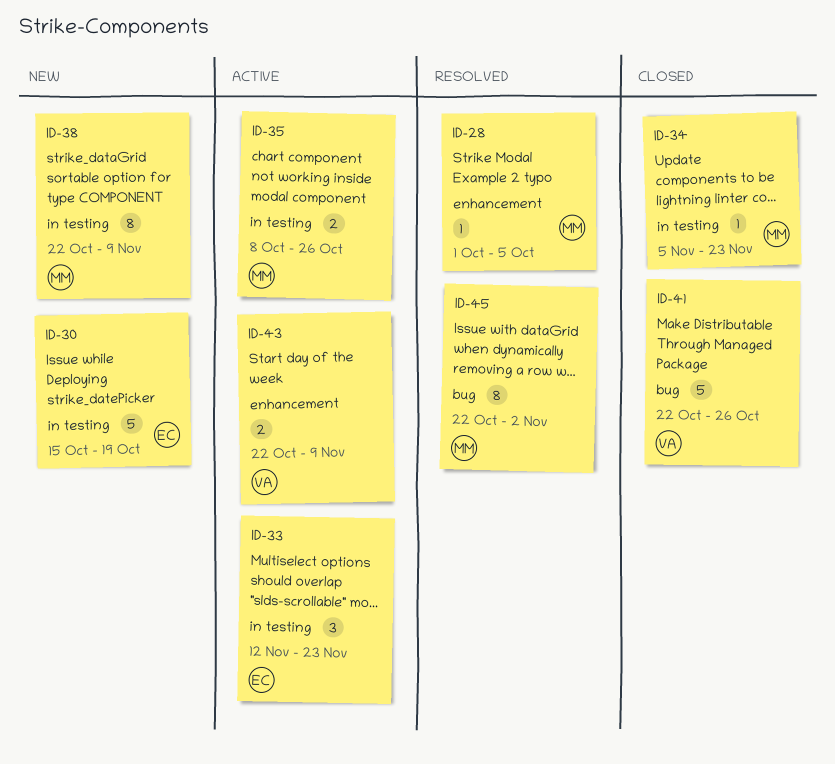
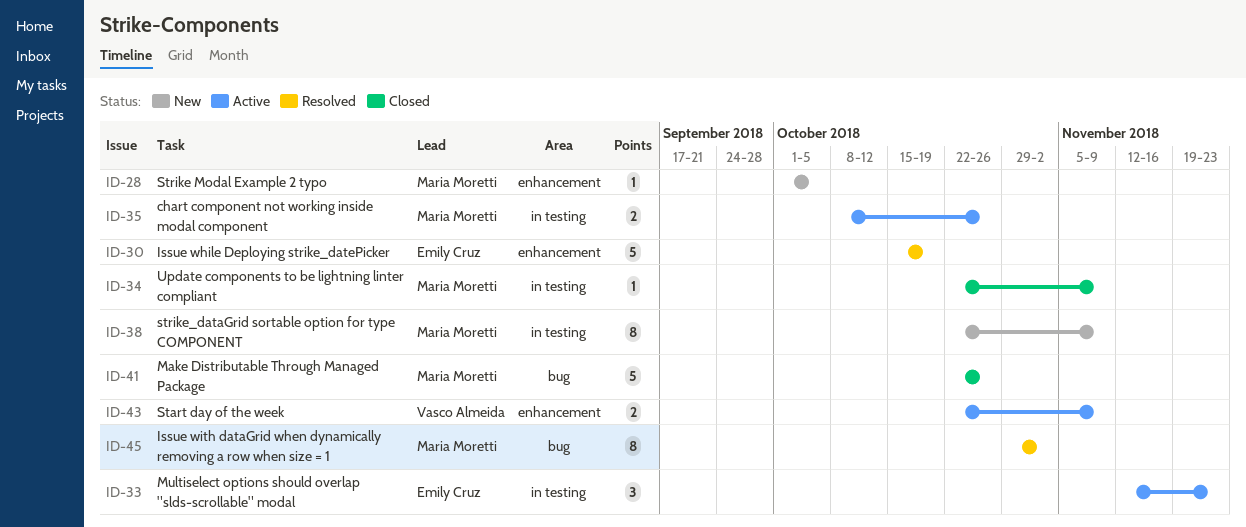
ID-28, status: Resolved -> New
ID-30, status: New -> Resolved
ID-30, label: in testing -> enhancement
ID-34, start: Nov 5 -> Oct 22
ID-34, due: Nov 23 -> Nov 9
ID-41, owner: Vasco Almeida -> Maria Moretti
ID-45, start: Oct 22 -> Oct 29

